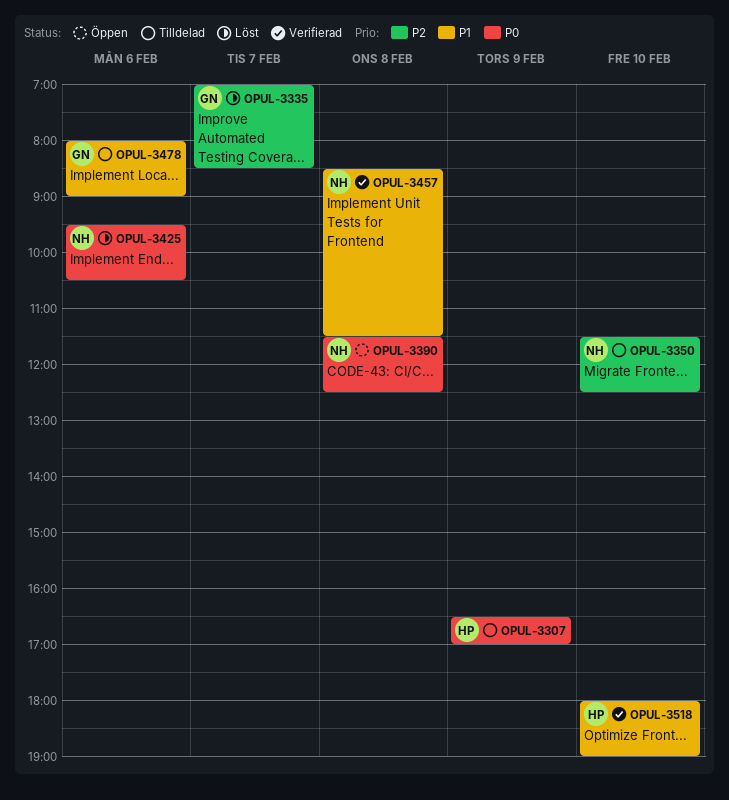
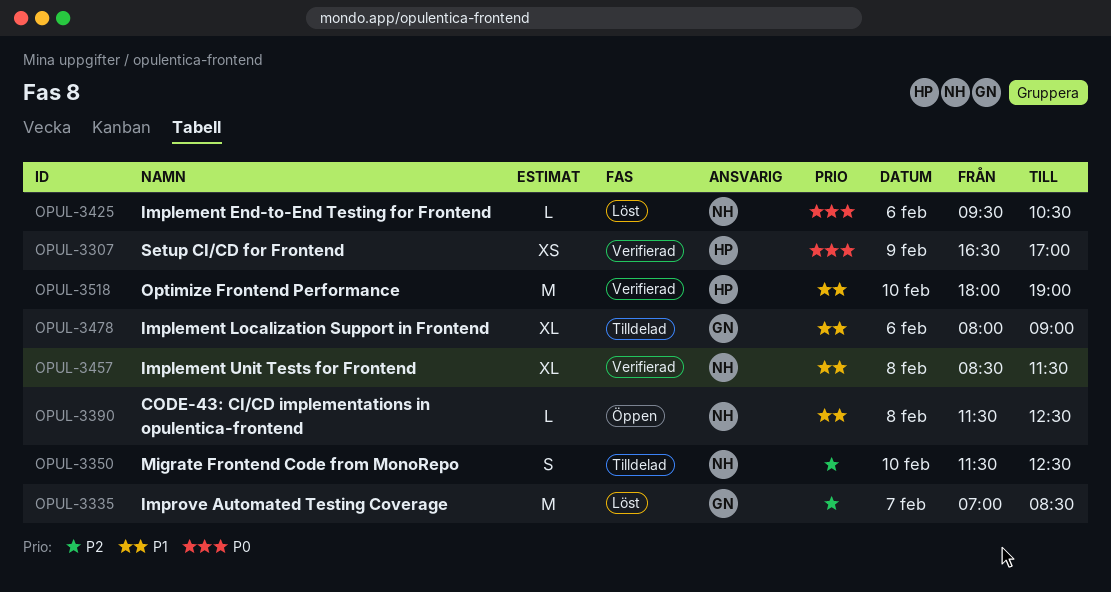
OPUL-3307, status: Tilldelad -> Verifierad
OPUL-3390, priority: P0 -> P1

